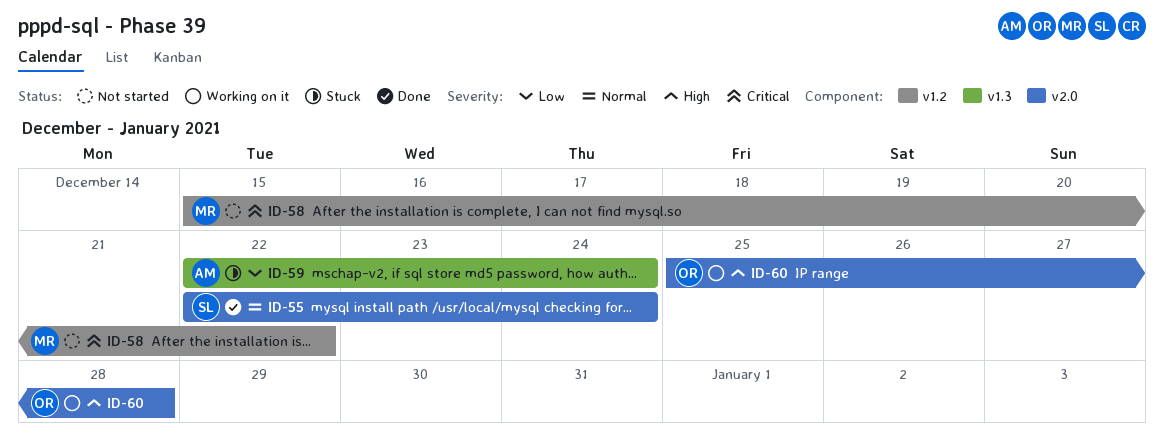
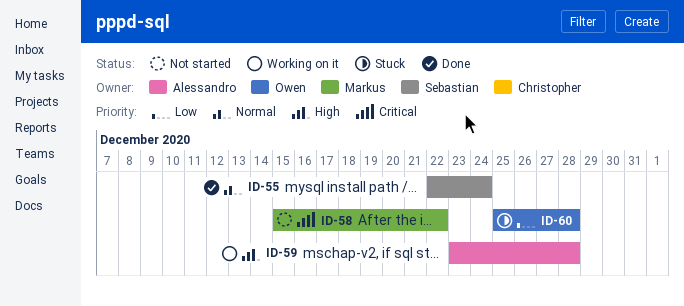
ID-59, status: Stuck -> Working on it
ID-59, priority: Low -> High
ID-59, start: Dec 22 -> Dec 23
ID-59, due: Dec 24 -> Dec 28
ID-60, status: Working on it -> Stuck
ID-60, priority: High -> Low

